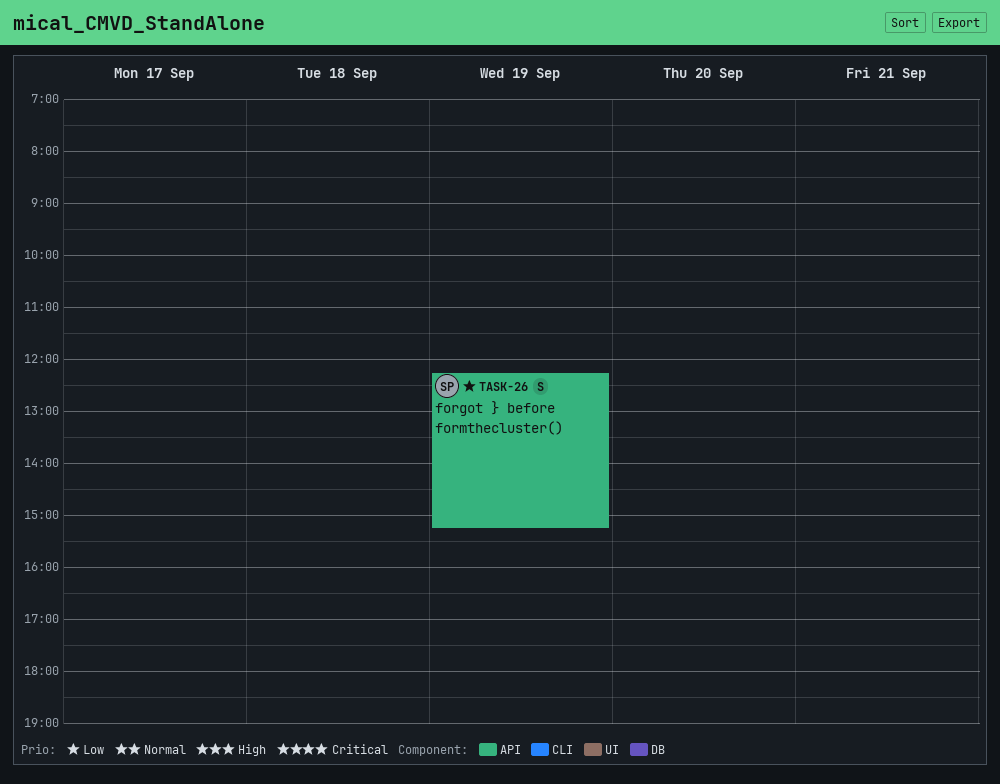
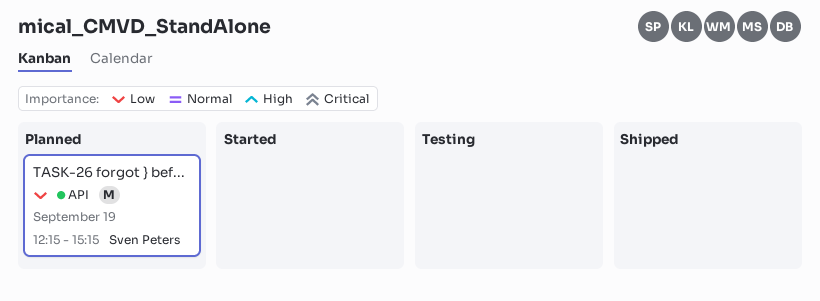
TASK-26, estimate: S -> M

